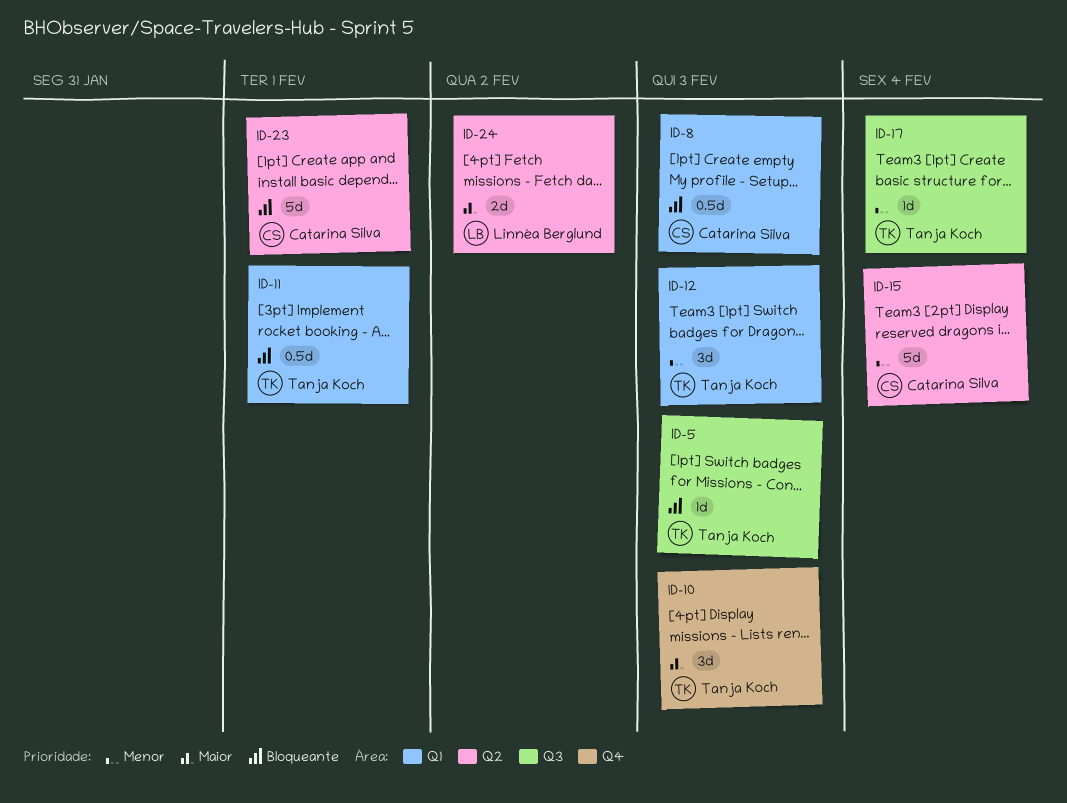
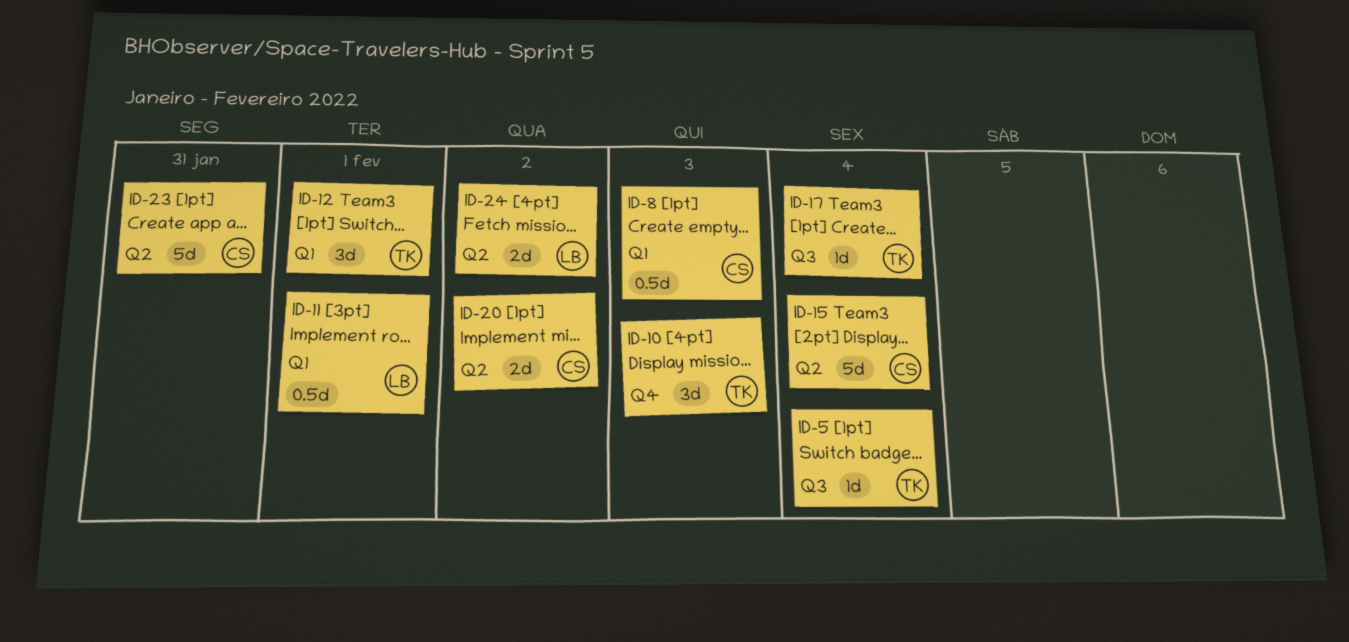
ID-5, due: Feb 3 -> Feb 4
ID-11, owner: Tanja Koch -> Linnéa Berglund
ID-12, due: Feb 3 -> Feb 1
ID-20: none -> present
ID-23, due: Feb 1 -> Jan 31

